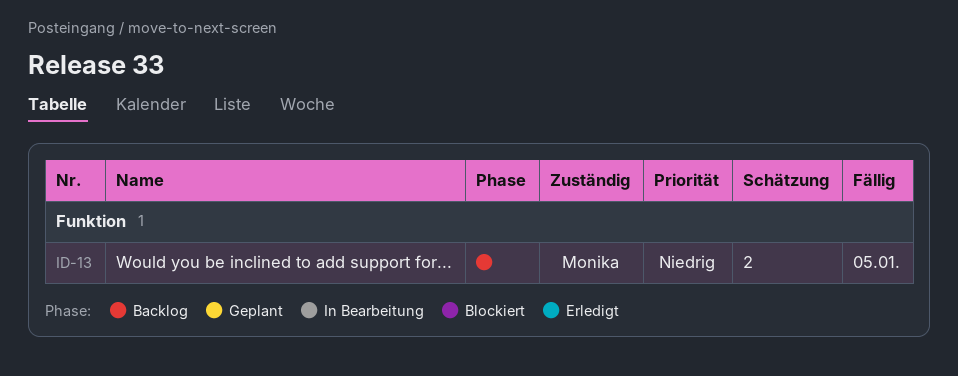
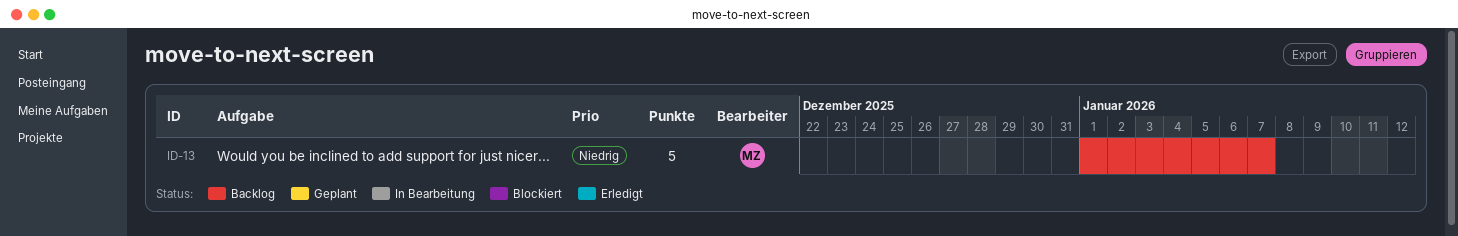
ID-13, estimate: 2 -> 5
ID-13, due: Jan 5 -> Jan 7

